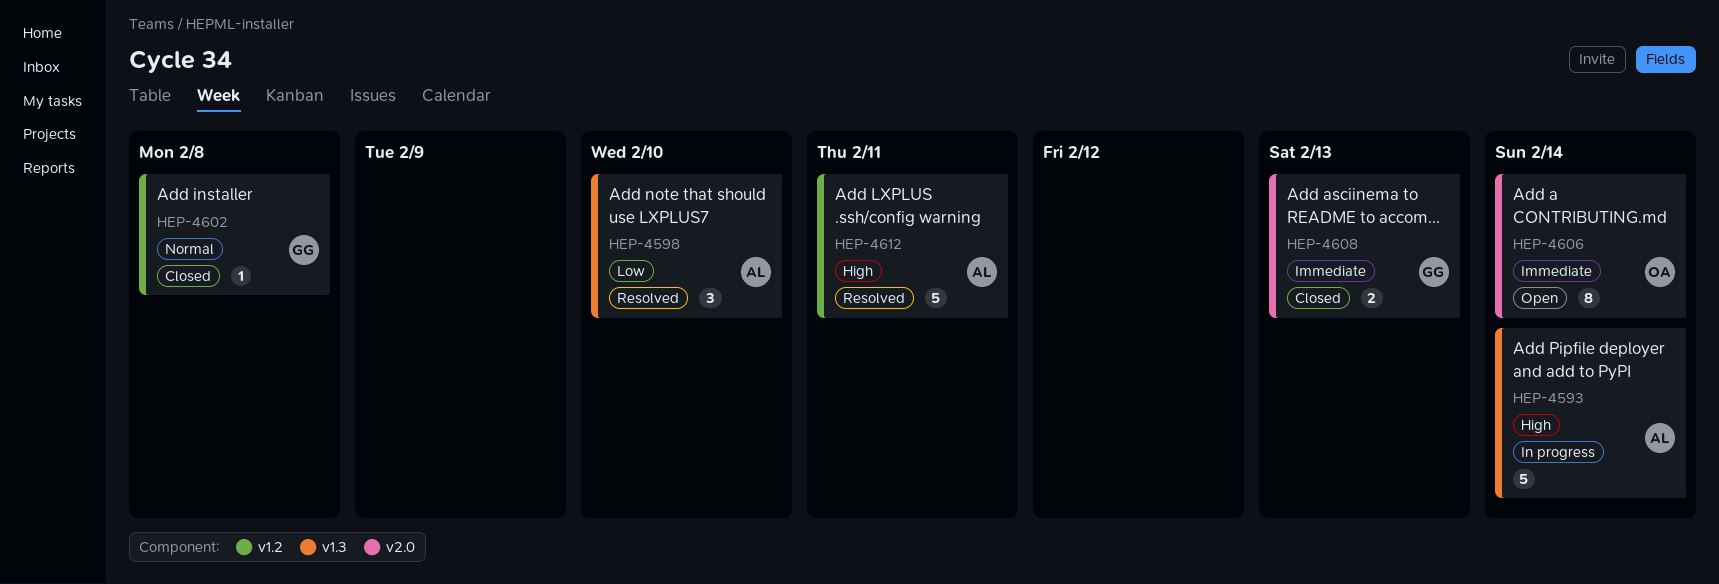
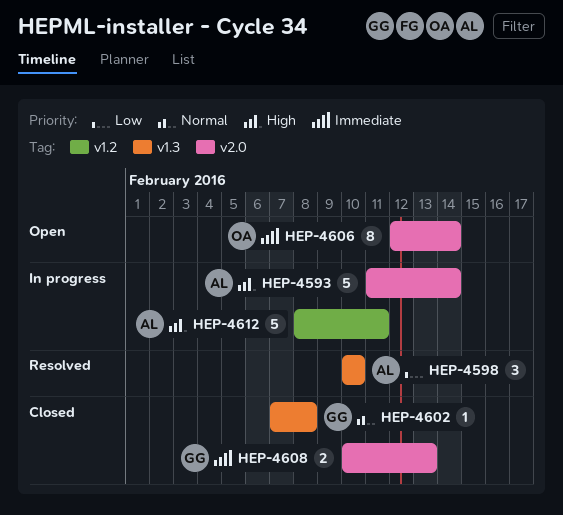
HEP-4593, label: v1.3 -> v2.0
HEP-4602, label: v1.2 -> v1.3
HEP-4612, status: Resolved -> In progress

